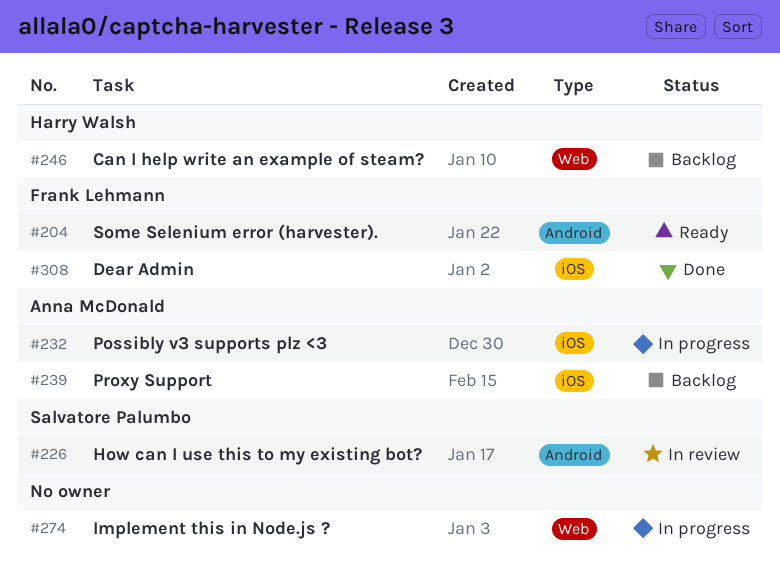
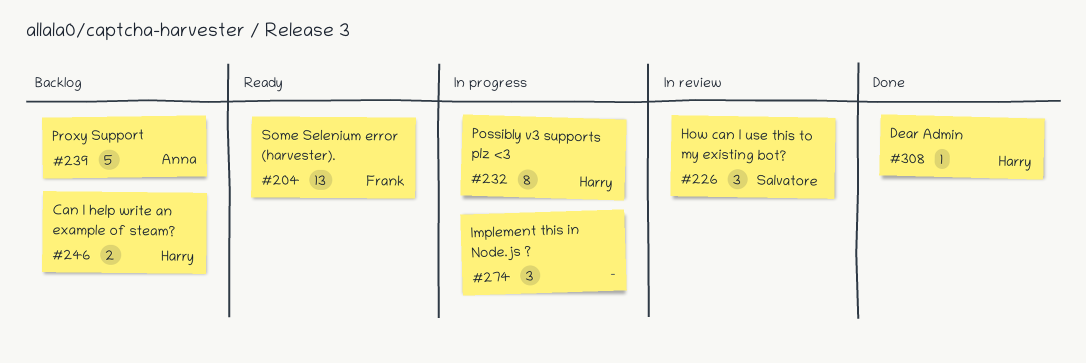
#232, owner: Anna McDonald -> Harry Walsh
#308, owner: Frank Lehmann -> Harry Walsh

